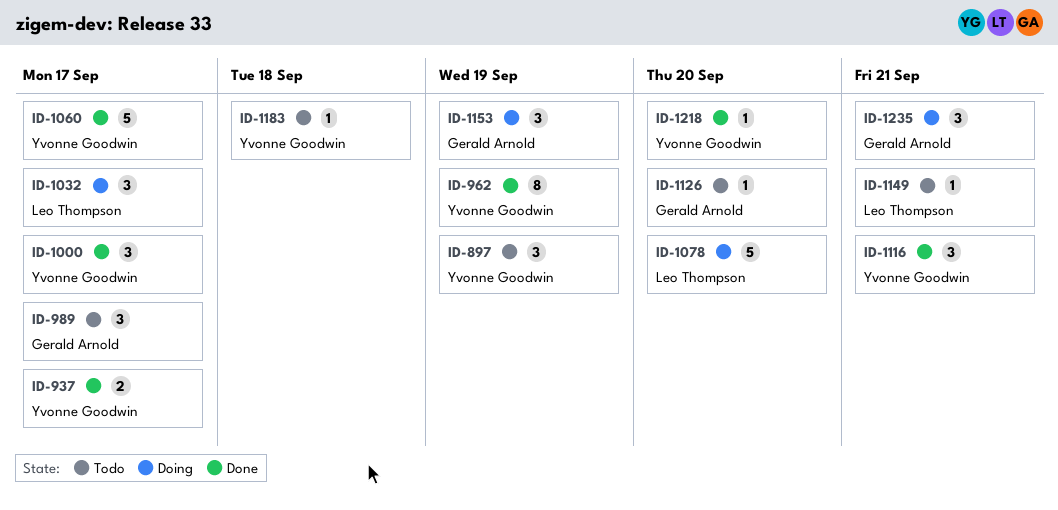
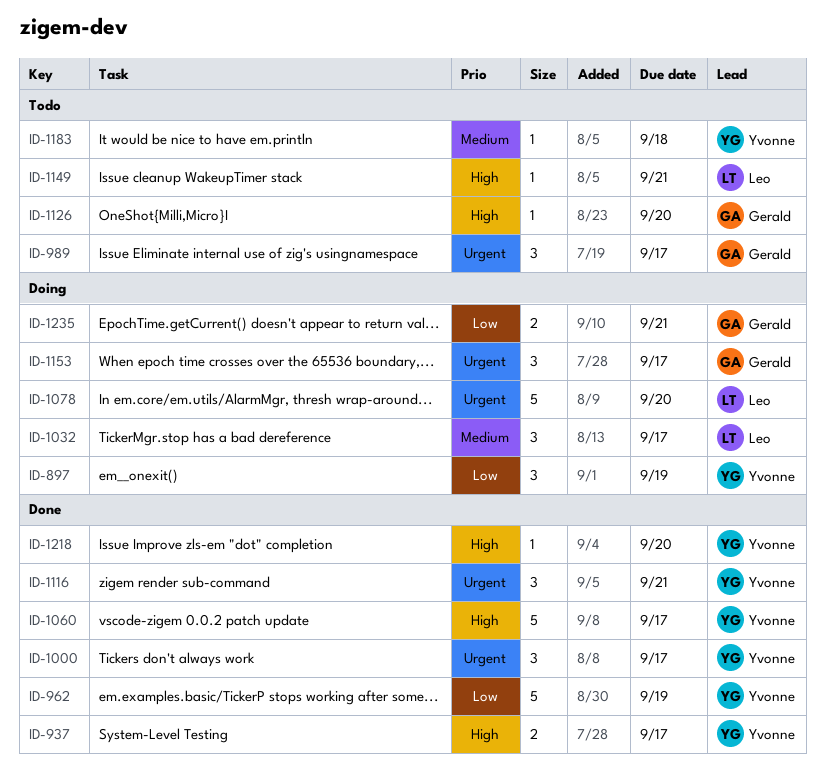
ID-897, status: Todo -> Doing
ID-962, estimate: 8 -> 5
ID-1153, due: Sep 19 -> Sep 17
ID-1235, estimate: 3 -> 2

